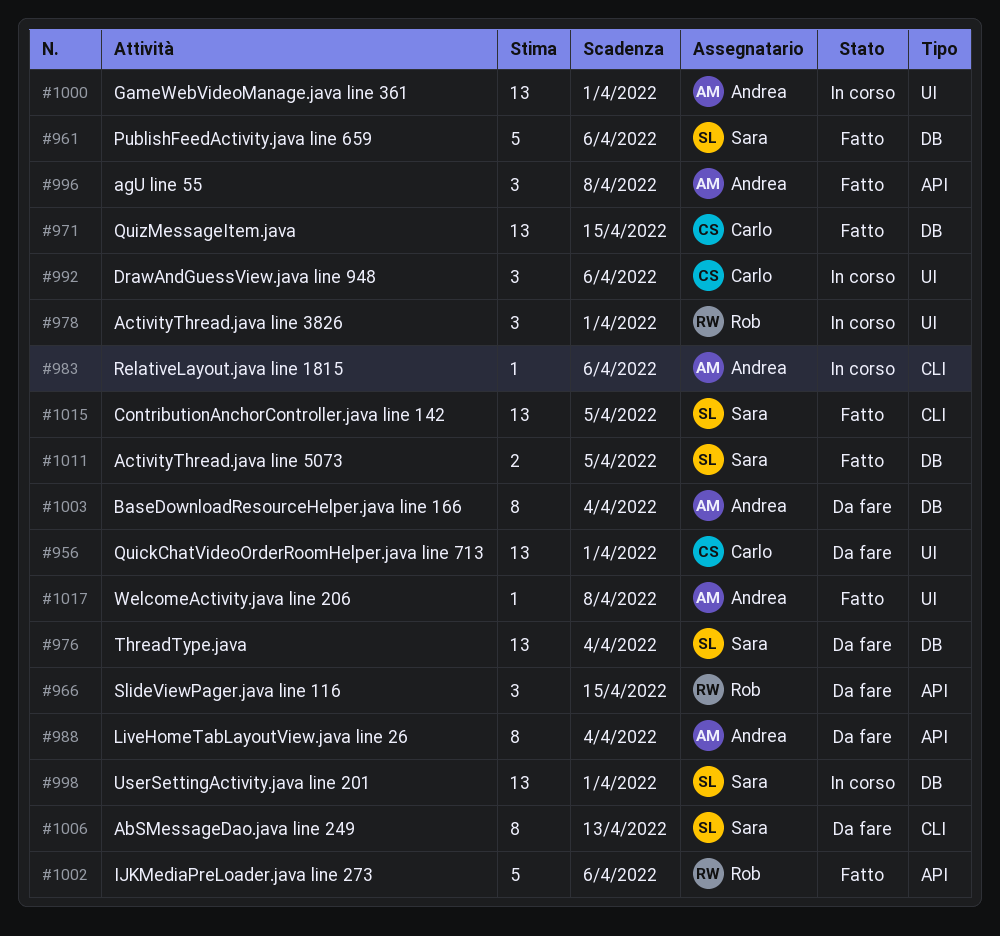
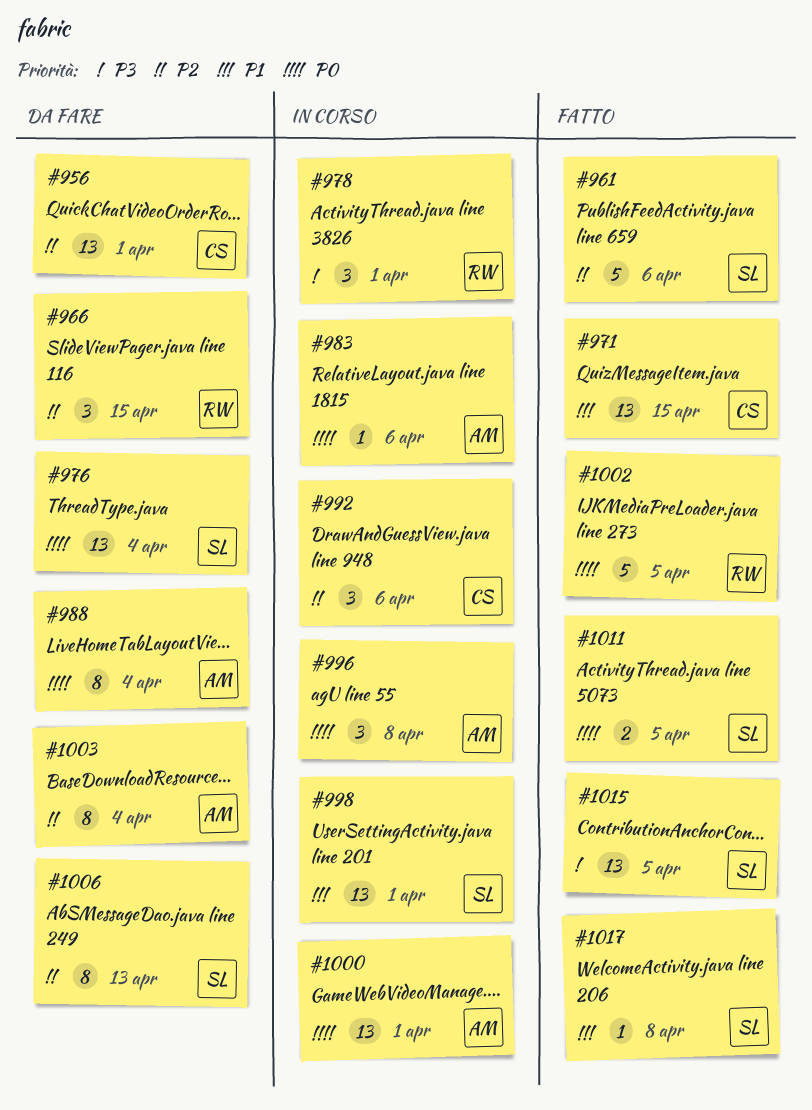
#996, status: Fatto -> In corso
#1002, due: Apr 6 -> Apr 5
#1017, owner: Andrea -> Sara

